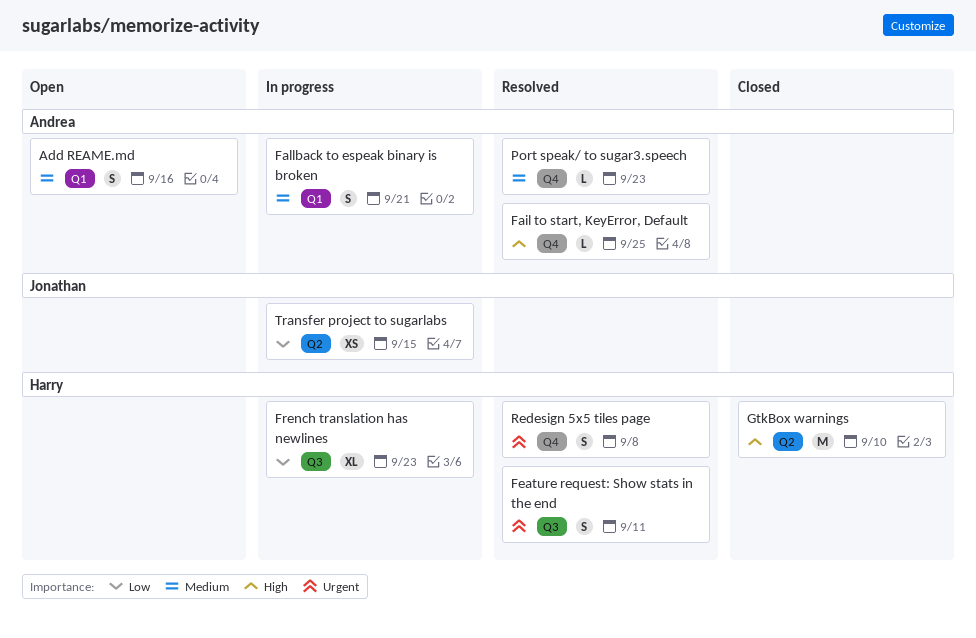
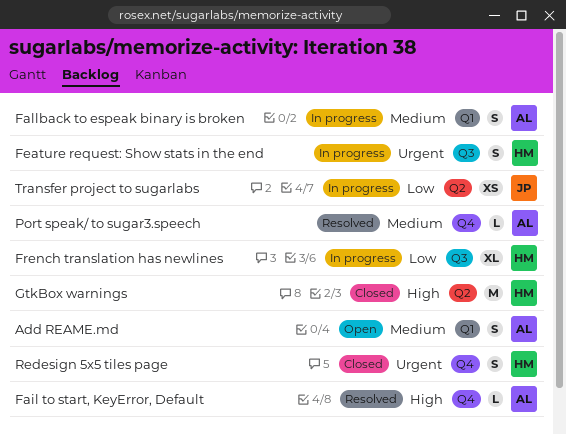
Feature request: Show stats in the end, status: Resolved -> In progress
Redesign 5x5 tiles page, status: Resolved -> Closed

